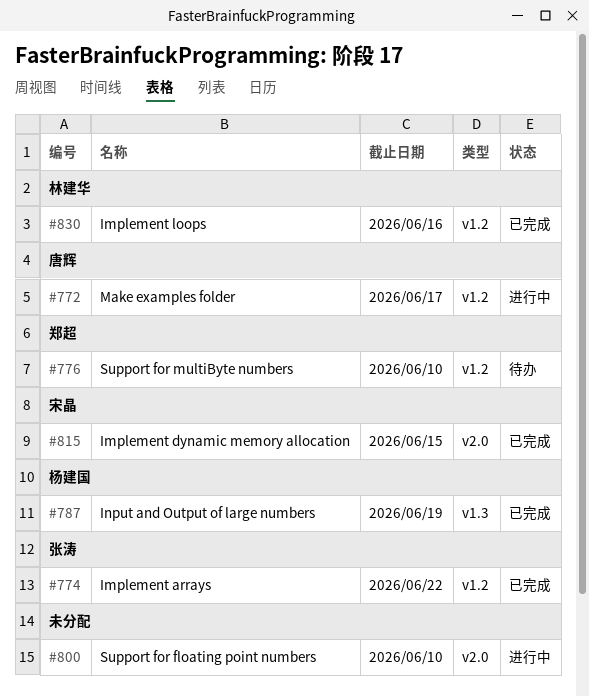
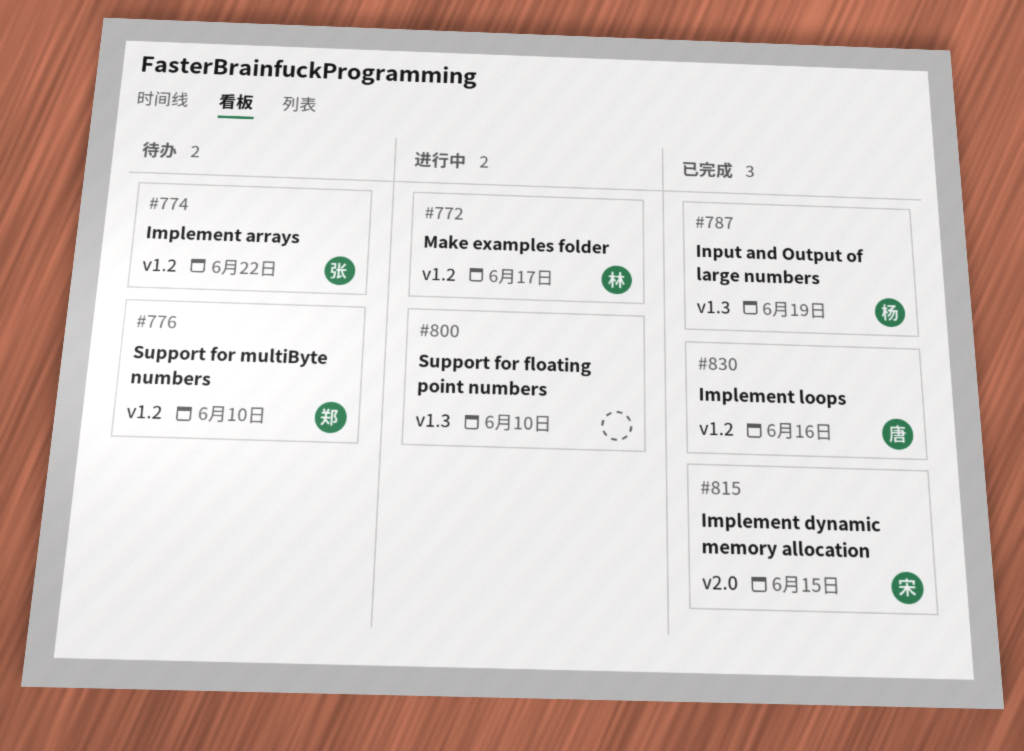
#772, owner: 唐辉 -> 林建华
#774, status: 已完成 -> 待办
#800, label: v2.0 -> v1.3
#830, owner: 林建华 -> 唐辉

